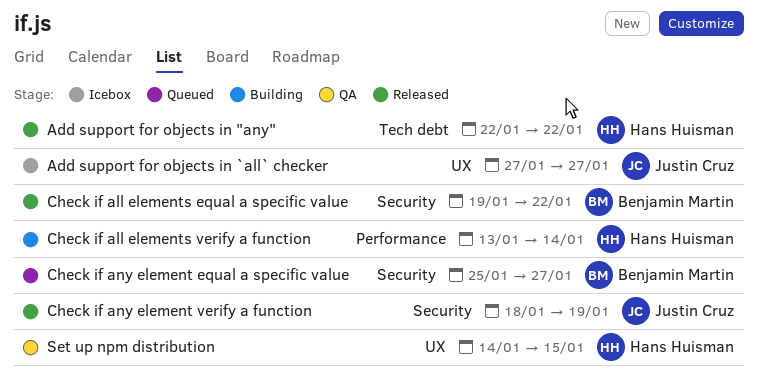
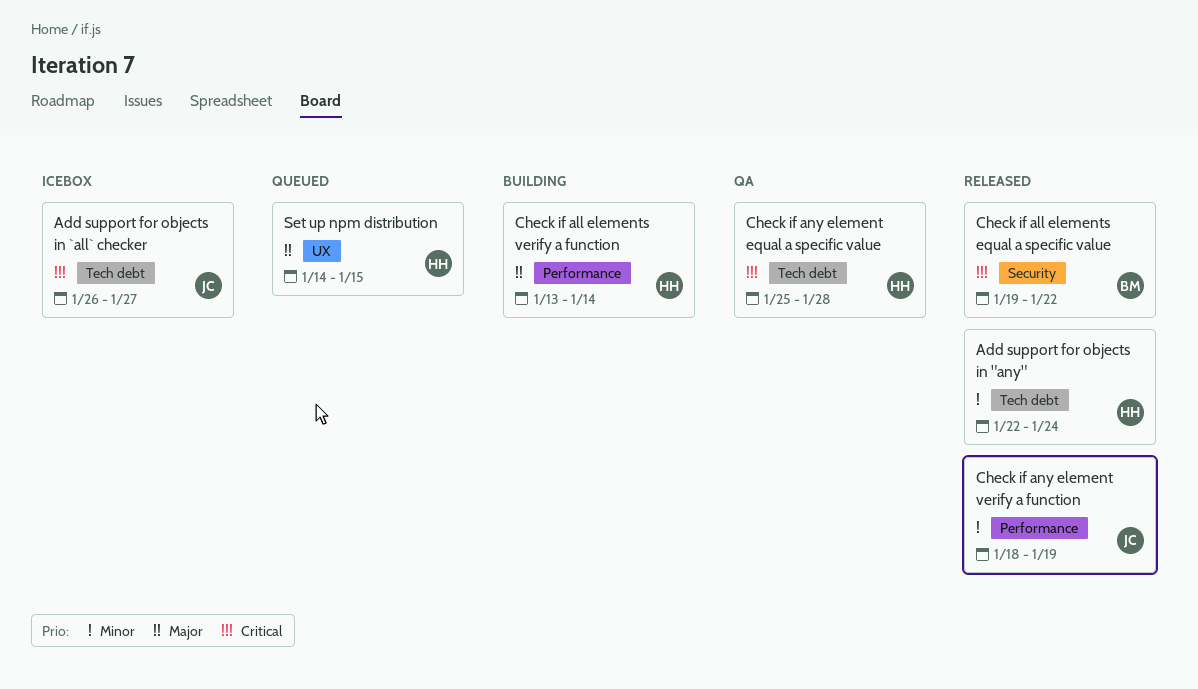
Add support for objects in "any", due: Jan 22 -> Jan 24
Add support for objects in `all` checker, label: UX -> Tech debt
Add support for objects in `all` checker, start: Jan 27 -> Jan 26
Check if any element equal a specific value, status: Queued -> QA
Check if any element equal a specific value, owner: Benjamin Martin -> Hans Huisman
Check if any element equal a specific value, label: Security -> Tech debt
Check if any element equal a specific value, due: Jan 27 -> Jan 28
Check if any element verify a function, label: Security -> Performance
Set up npm distribution, status: QA -> Queued

